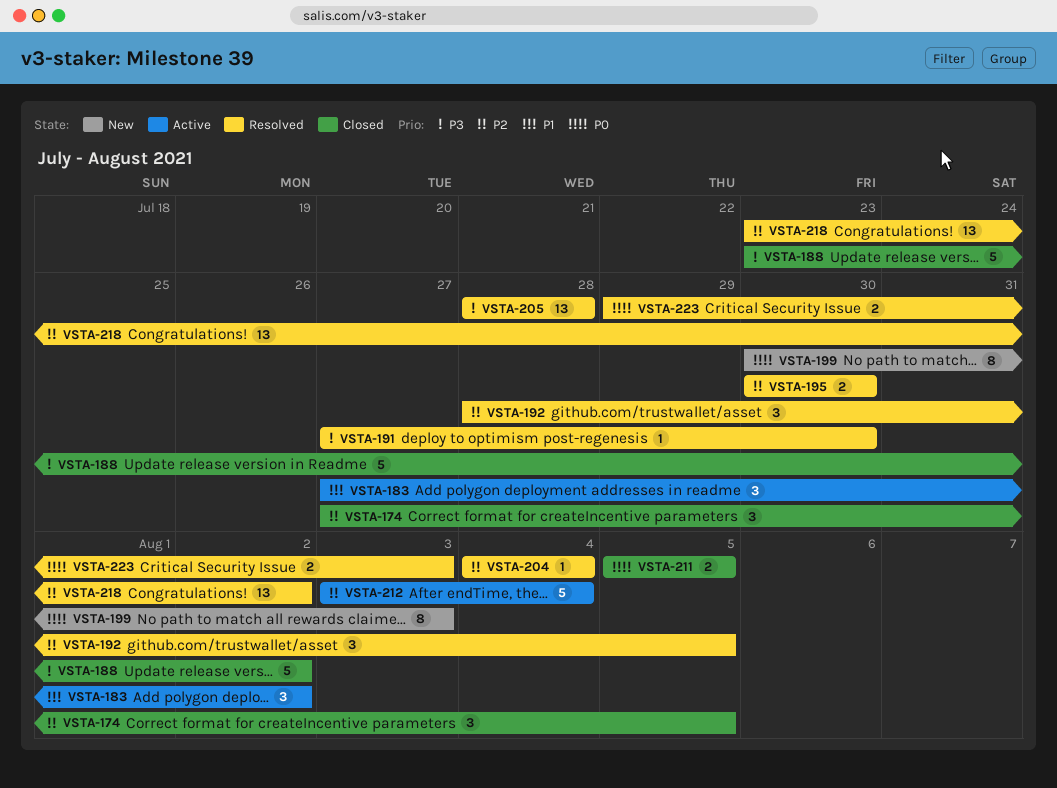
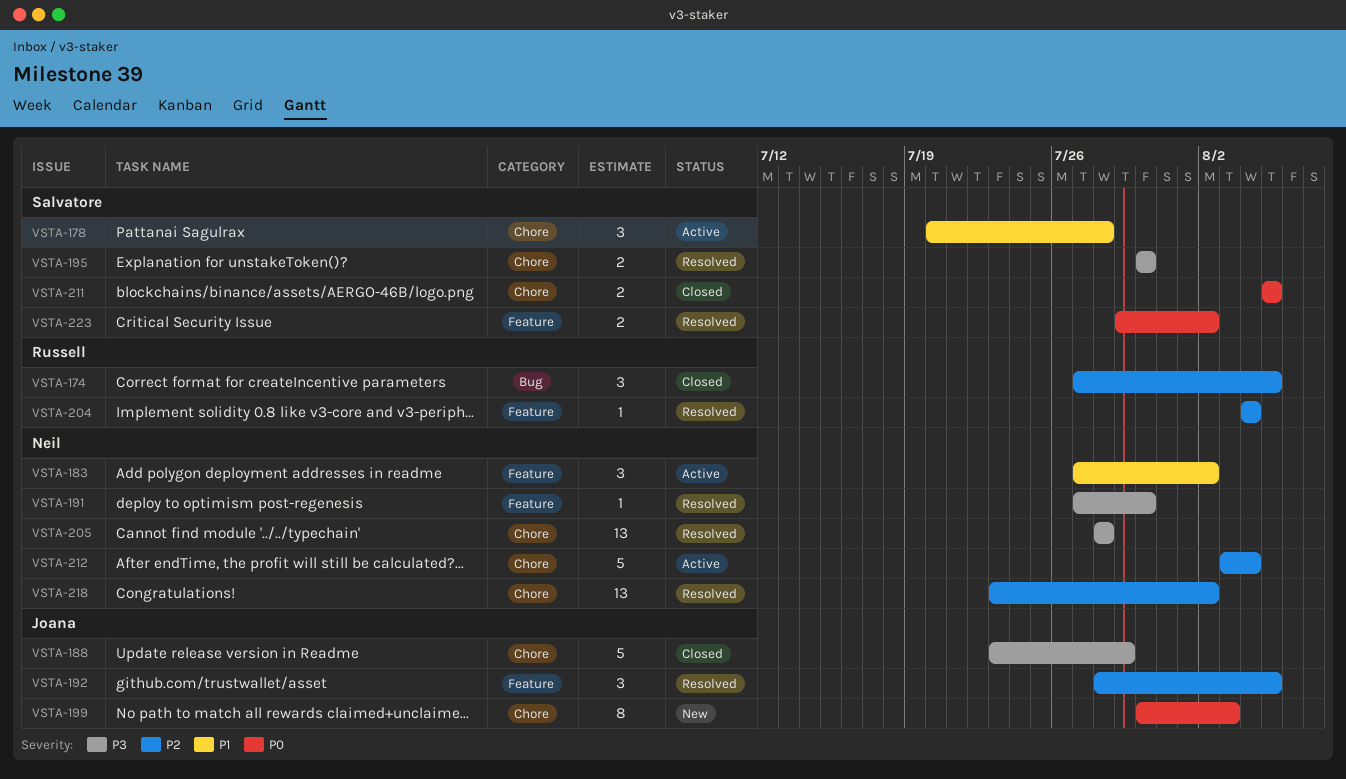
VSTA-178: none -> present
VSTA-188, due: Aug 2 -> Jul 29
VSTA-195, priority: P2 -> P3
VSTA-223, due: Aug 3 -> Aug 2

